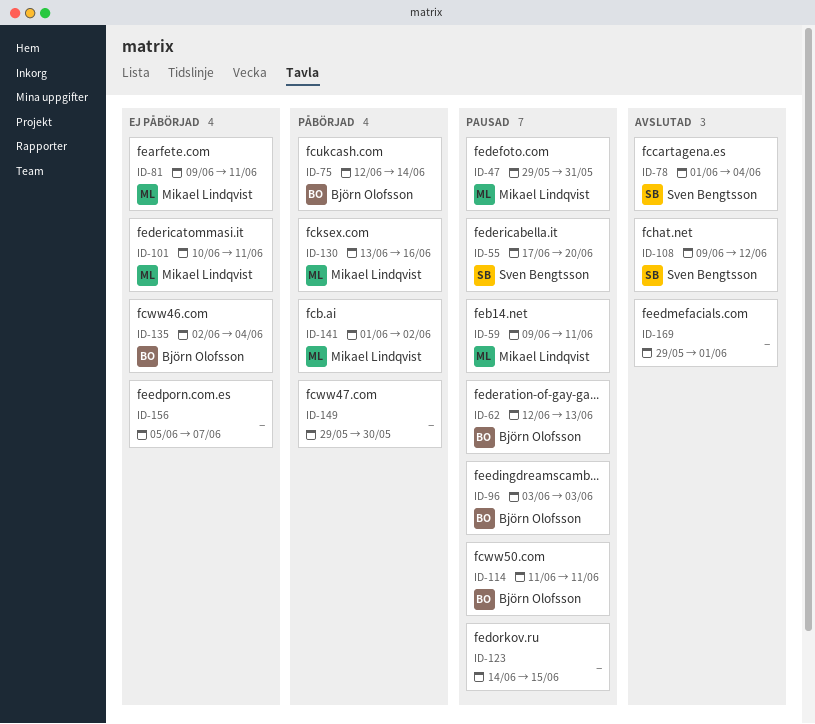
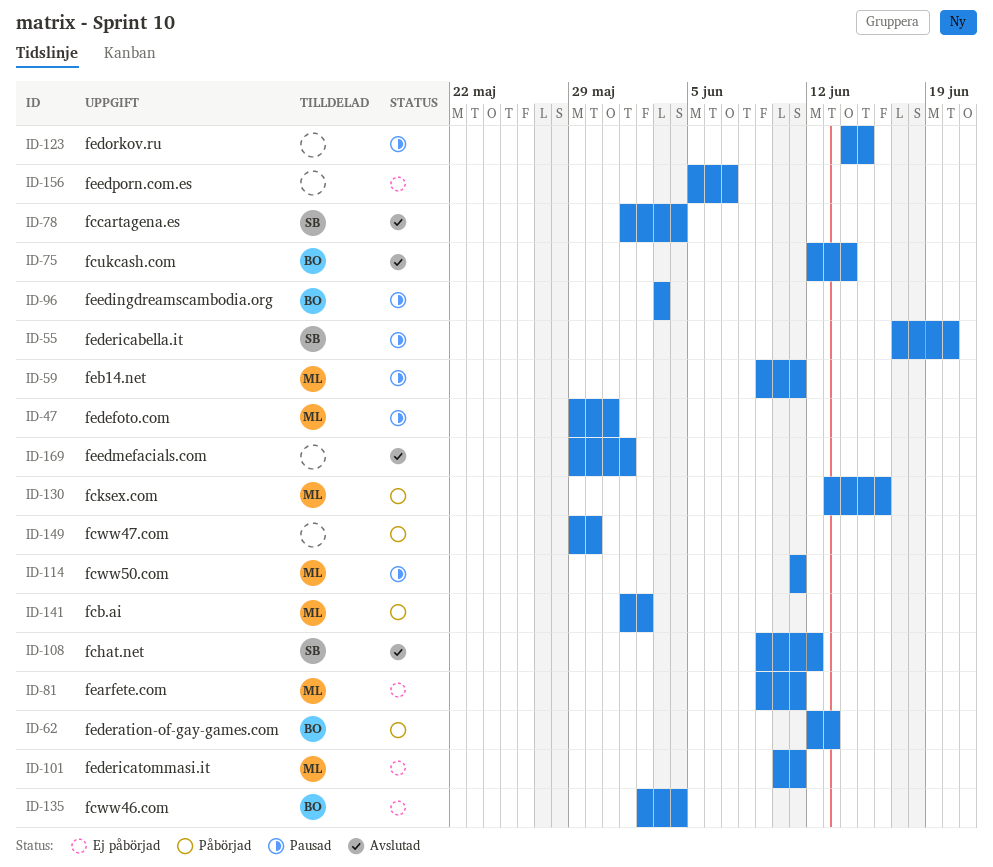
ID-62, status: Pausad -> Påbörjad
ID-75, status: Påbörjad -> Avslutad
ID-114, owner: Björn Olofsson -> Mikael Lindqvist

